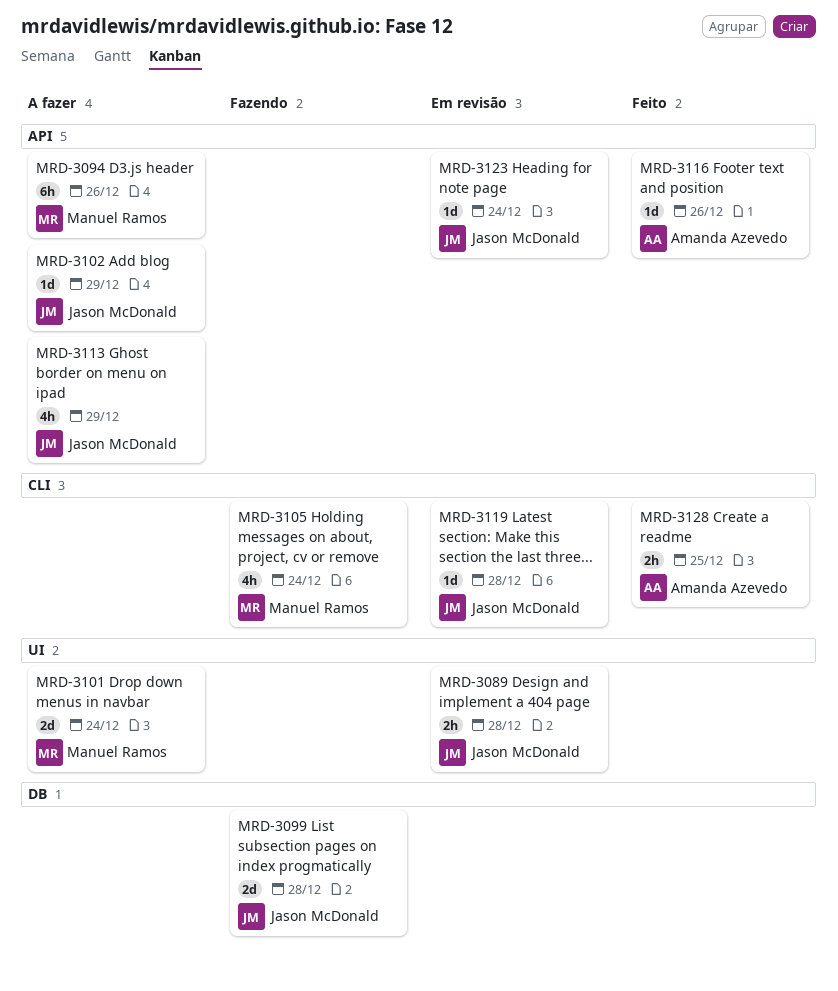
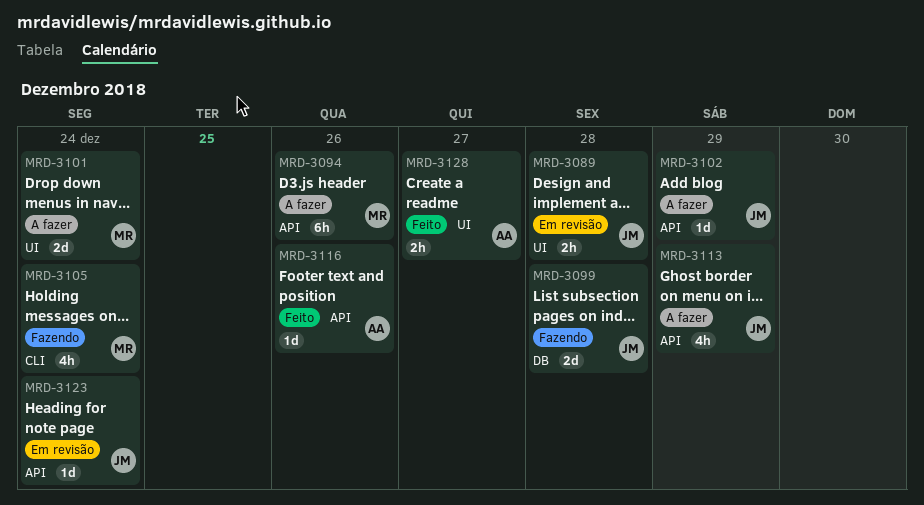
MRD-3119: present -> none
MRD-3128, label: CLI -> UI
MRD-3128, due: Dec 25 -> Dec 27

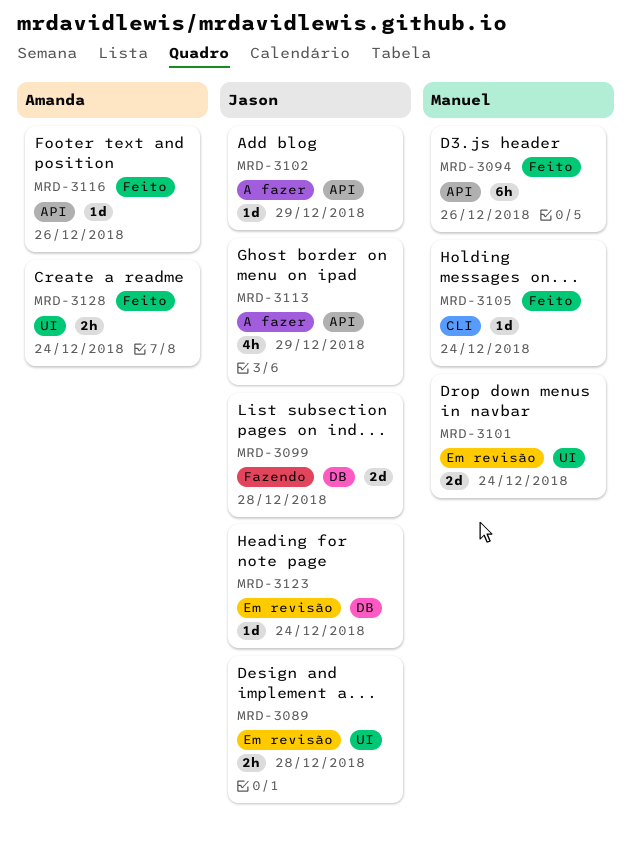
MRD-3094, status: A fazer -> Feito
MRD-3101, status: A fazer -> Em revisão
MRD-3105, status: Fazendo -> Feito
MRD-3105, estimate: 4h -> 1d
MRD-3123, label: API -> DB
MRD-3128, due: Dec 27 -> Dec 24

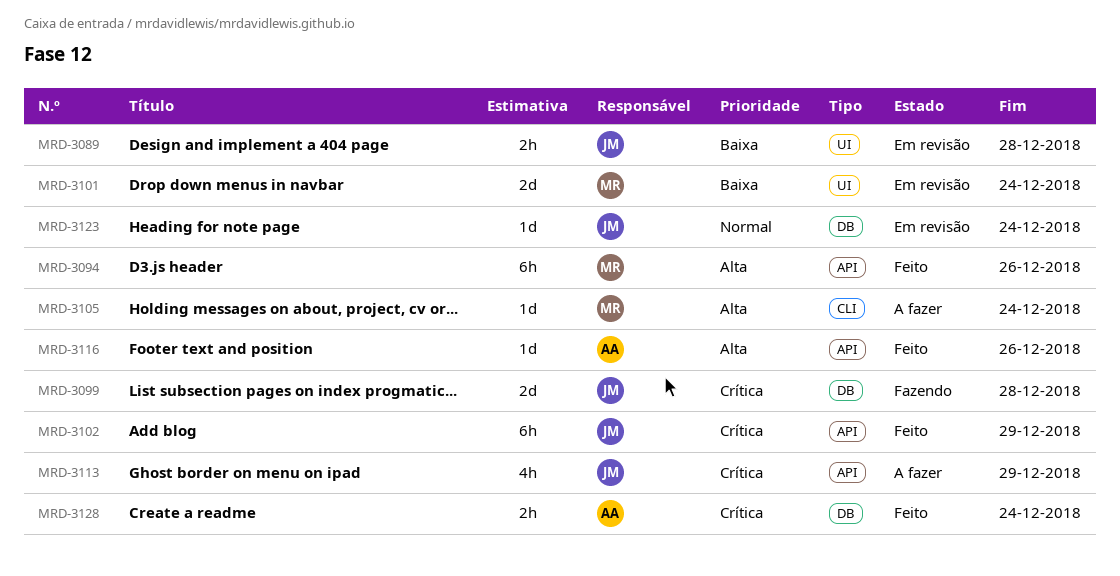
MRD-3102, status: A fazer -> Feito
MRD-3102, estimate: 1d -> 6h
MRD-3105, status: Feito -> A fazer
MRD-3128, label: UI -> DB

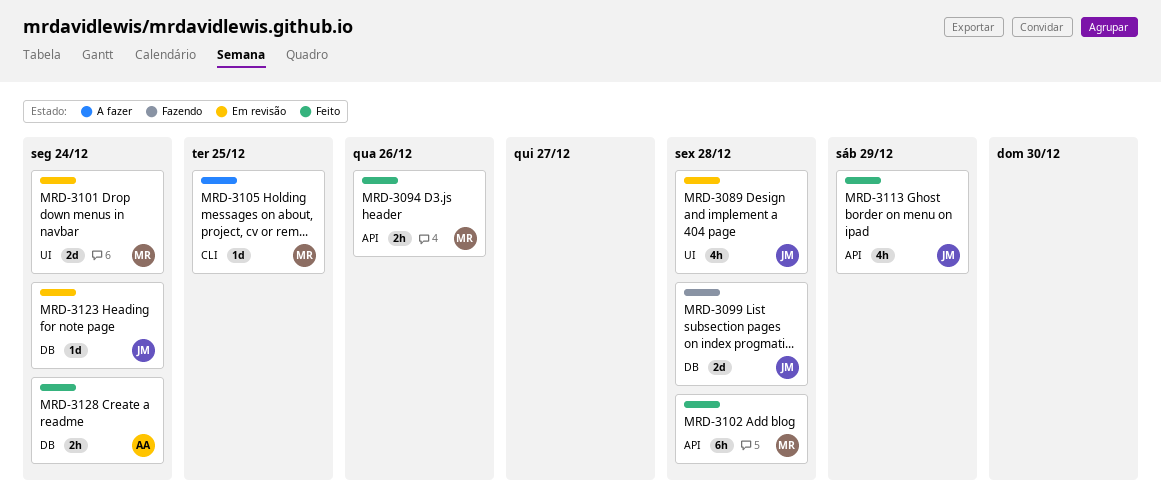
MRD-3089, estimate: 2h -> 4h
MRD-3094, estimate: 6h -> 2h
MRD-3102, owner: JM -> MR
MRD-3102, due: Dec 29 -> Dec 28
MRD-3105, due: Dec 24 -> Dec 25
MRD-3113, status: A fazer -> Feito
MRD-3116: present -> none

